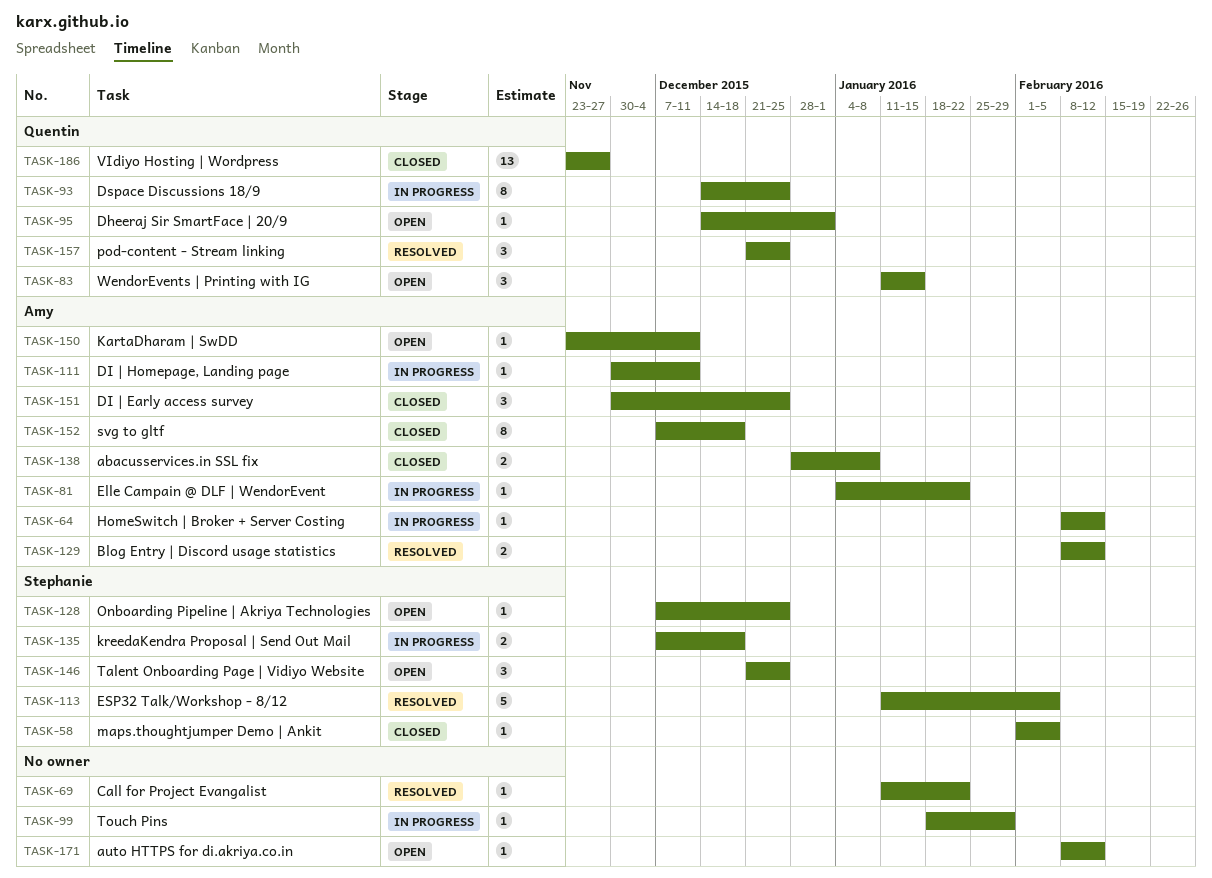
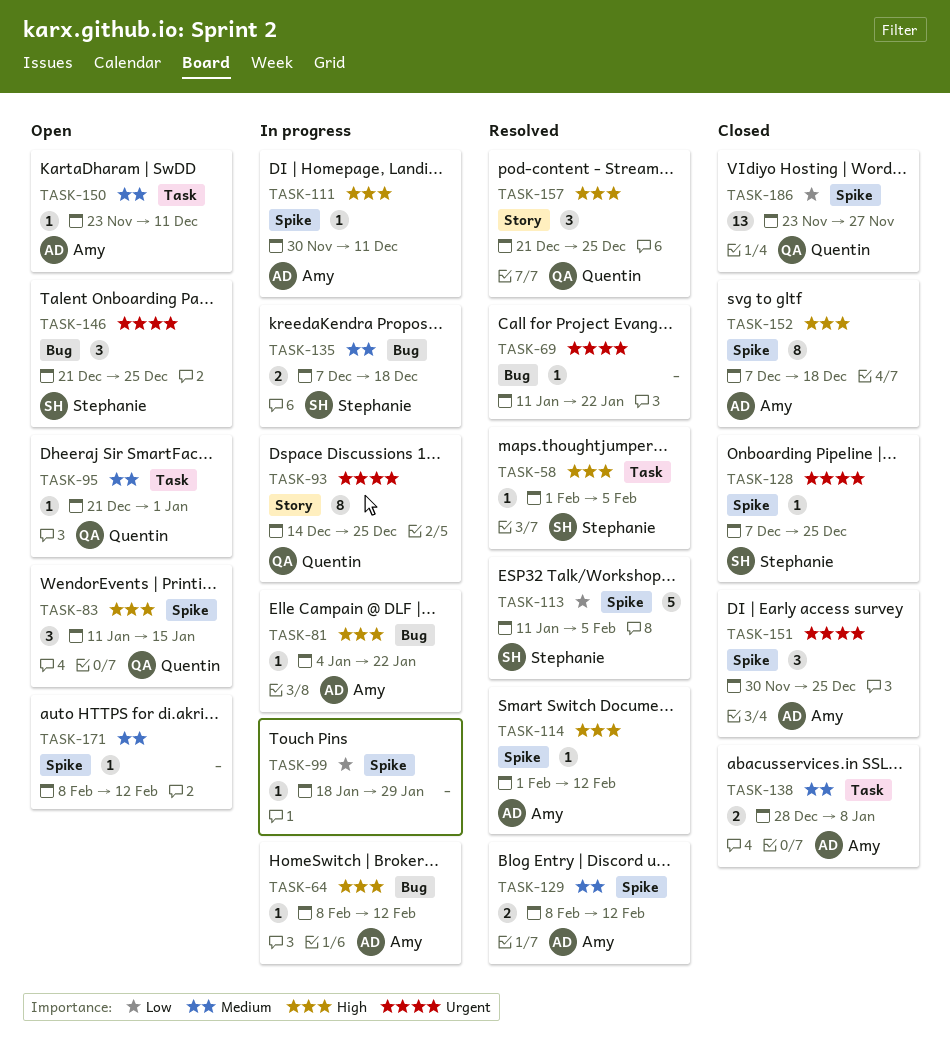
TASK-58, status: Closed -> Resolved
TASK-95, start: Dec 14 -> Dec 21
TASK-114: none -> present
TASK-128, status: Open -> Closed

